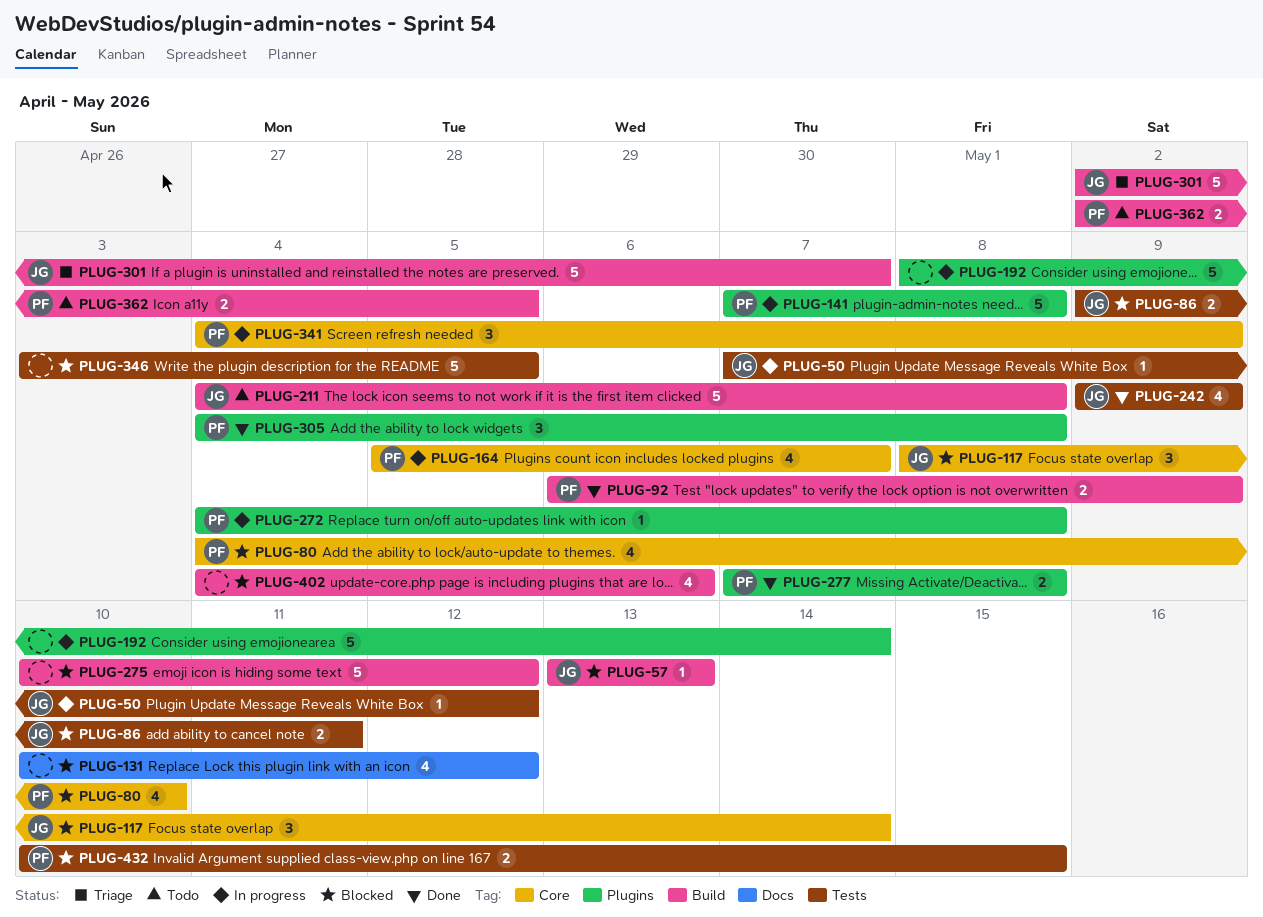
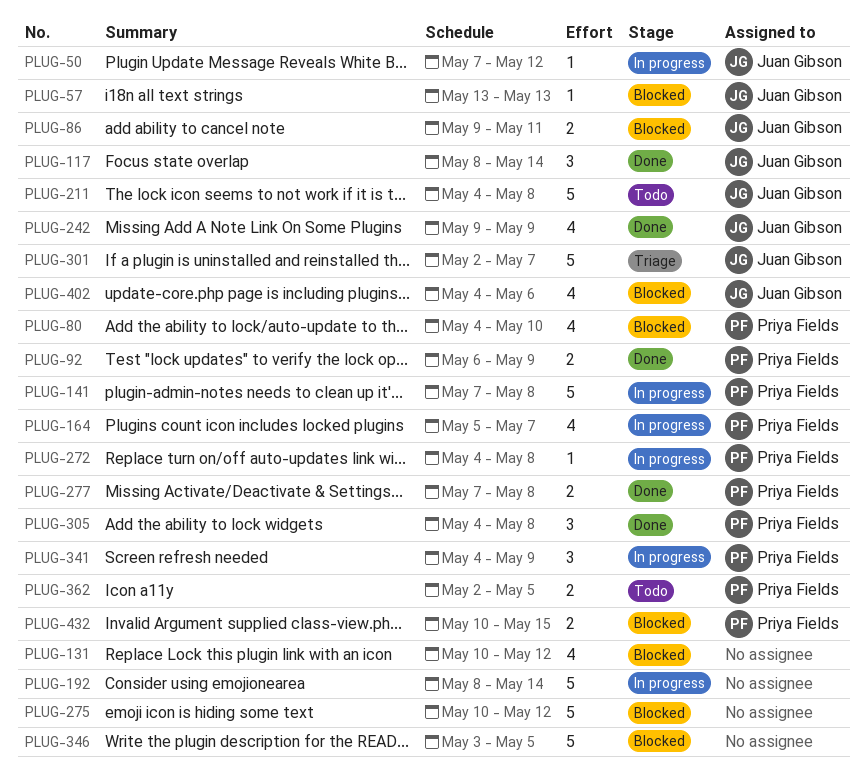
PLUG-117, status: Blocked -> Done
PLUG-402, owner: none -> Juan Gibson

